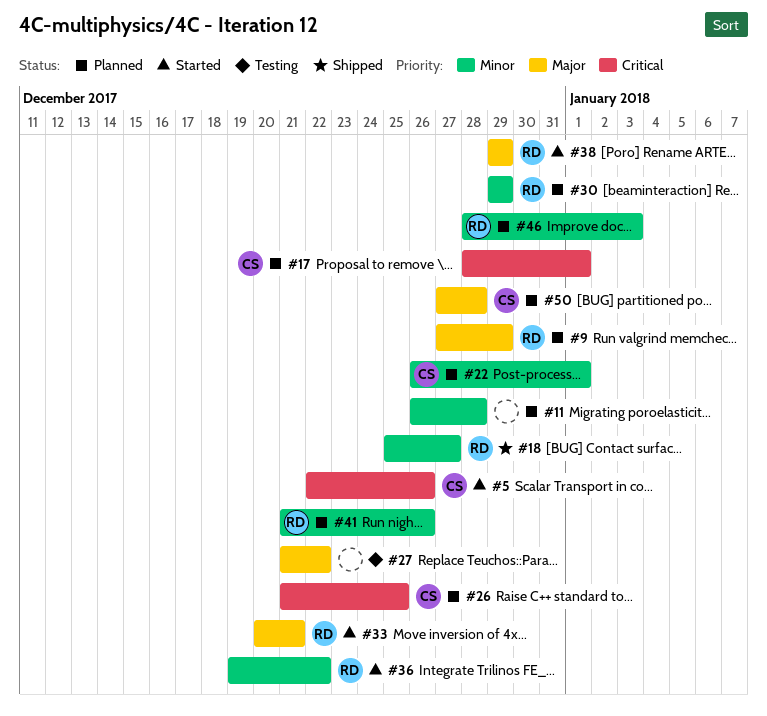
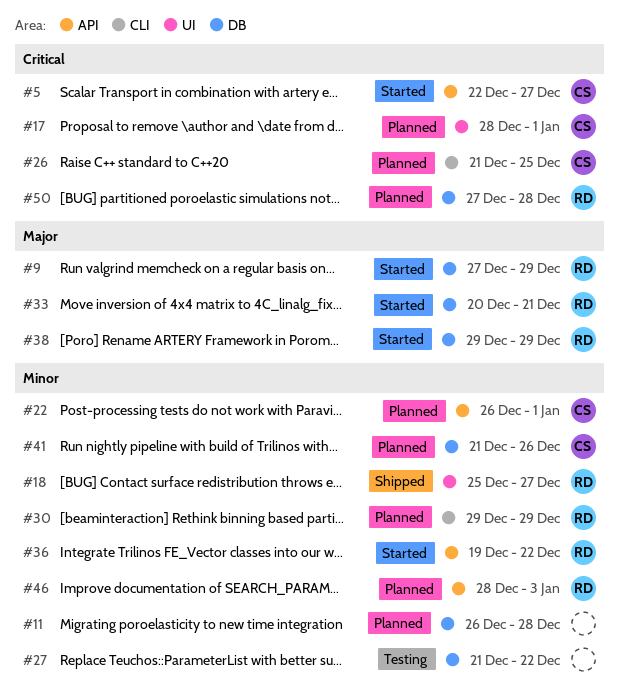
#5, due: Dec 26 -> Dec 27
#9, status: Planned -> Started
#27, priority: Major -> Minor
#41, owner: RD -> CS
#50, owner: CS -> RD
#50, priority: Major -> Critical

